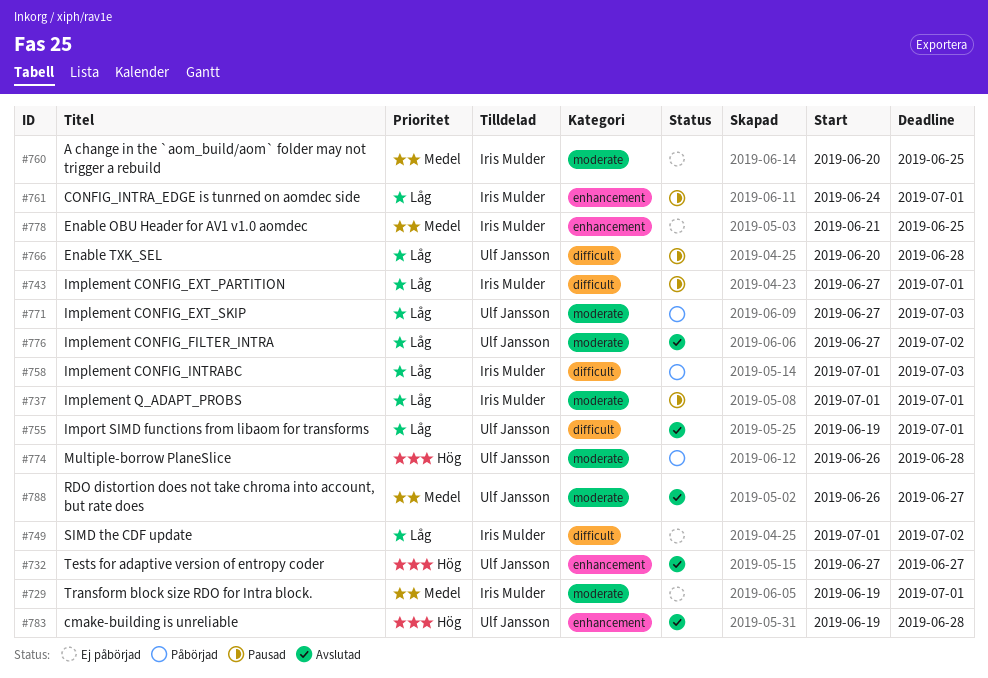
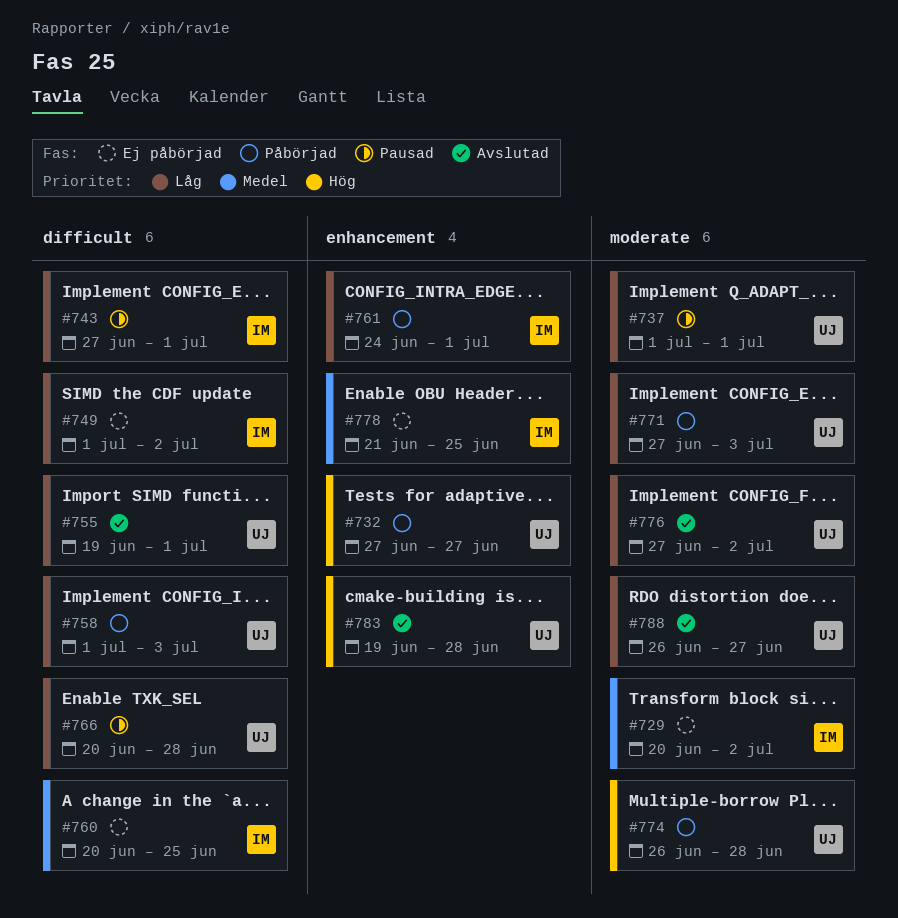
#729, start: Jun 19 -> Jun 20
#729, due: Jul 1 -> Jul 2
#732, status: Avslutad -> Påbörjad
#737, owner: Iris Mulder -> Ulf Jansson
#758, owner: Iris Mulder -> Ulf Jansson
#760, label: moderate -> difficult
#761, status: Pausad -> Påbörjad
#788, priority: Medel -> Låg

